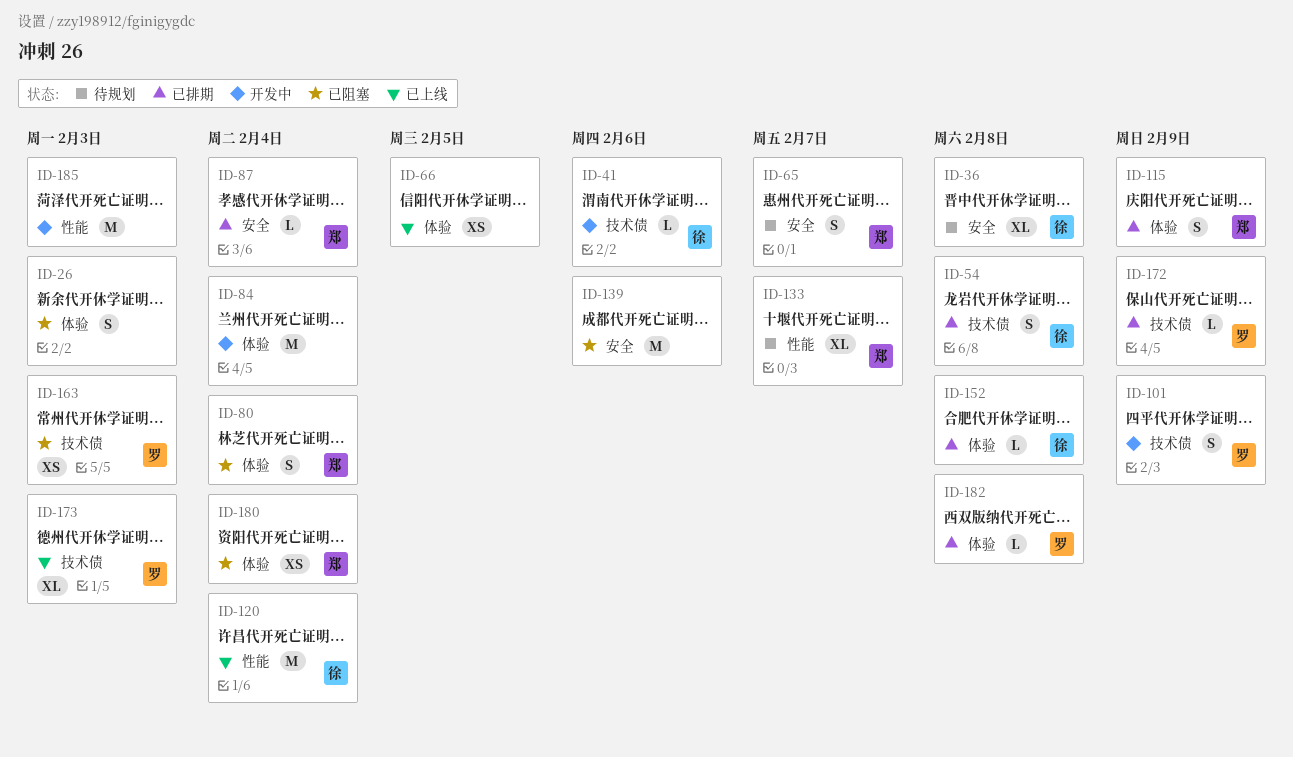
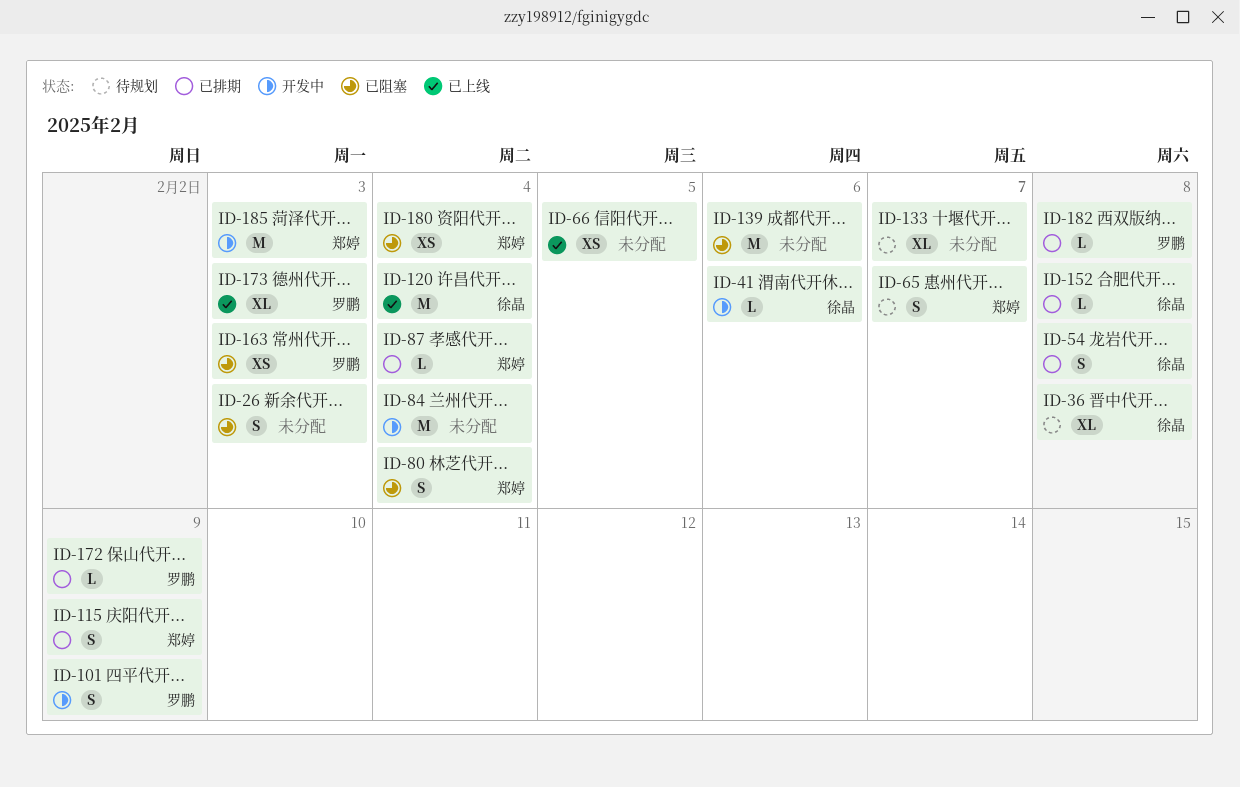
ID-133, owner: 郑婷 -> none
ID-185, owner: none -> 郑婷

